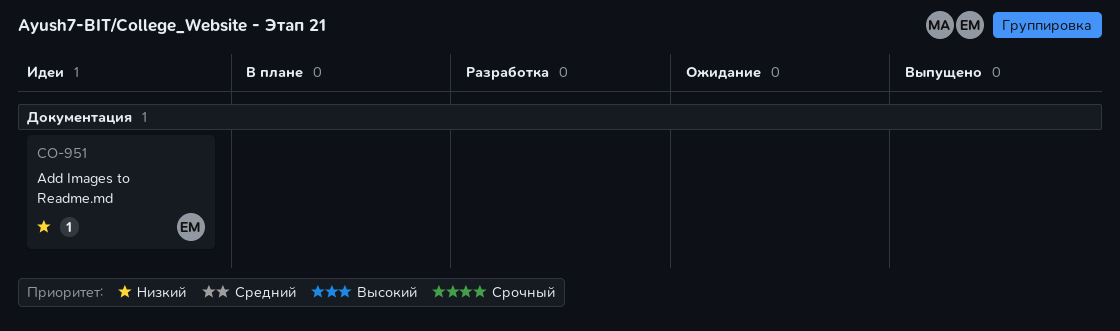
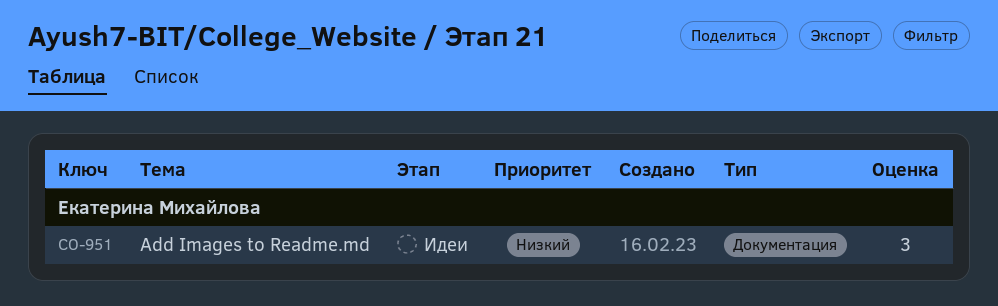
CO-951, estimate: 1 -> 3

